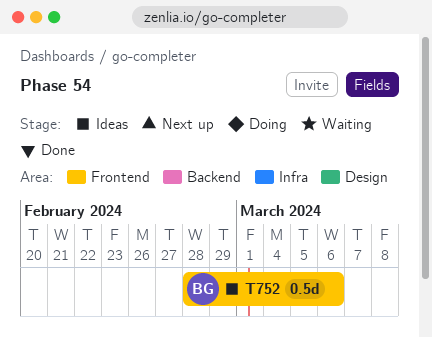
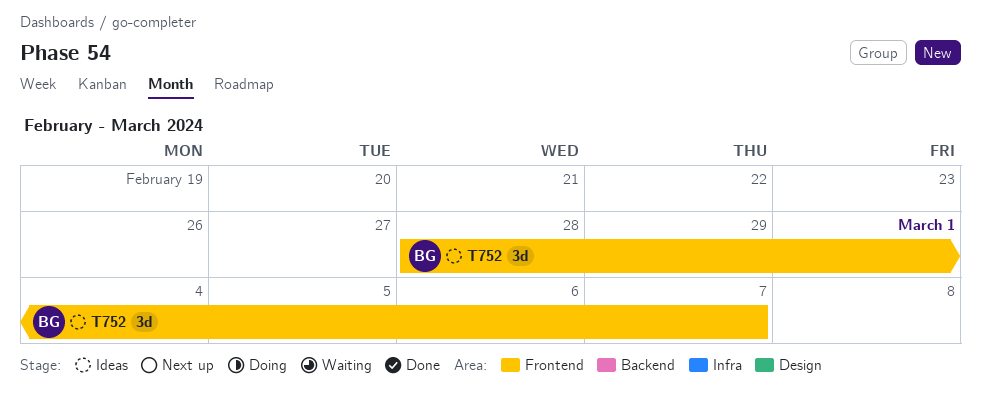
T752, estimate: 0.5d -> 3d
T752, due: Mar 6 -> Mar 7

